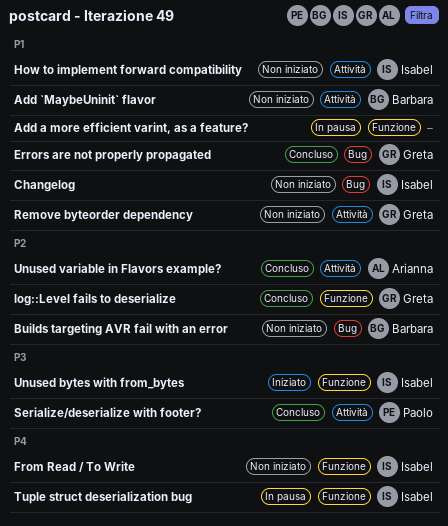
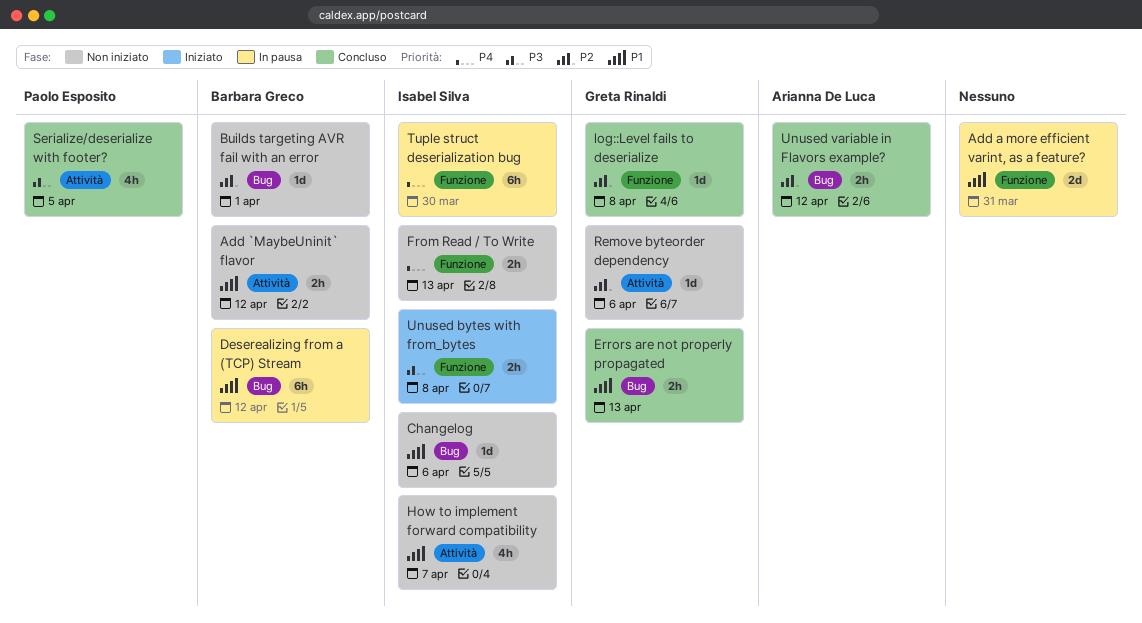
Deserealizing from a (TCP) Stream: none -> present
Remove byteorder dependency, priority: P1 -> P2
Unused variable in Flavors example?, label: Attività -> Bug

